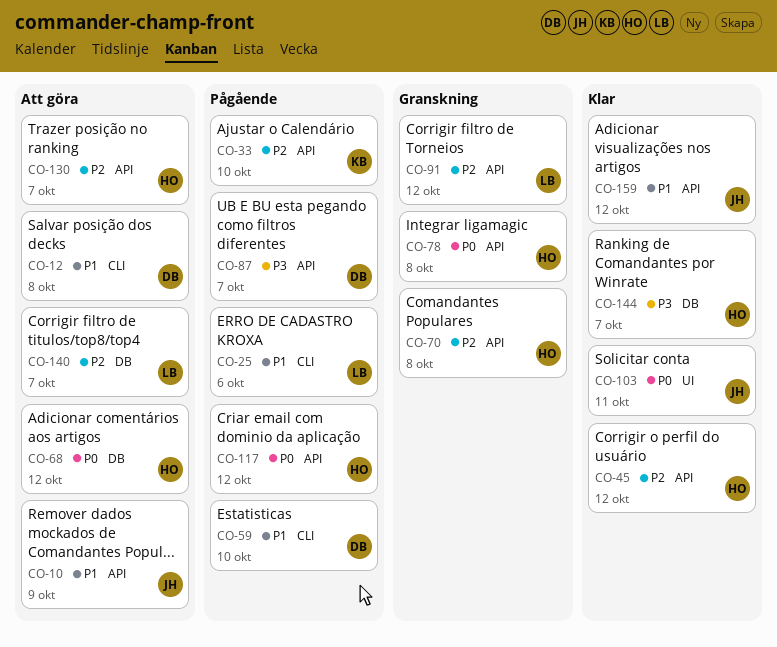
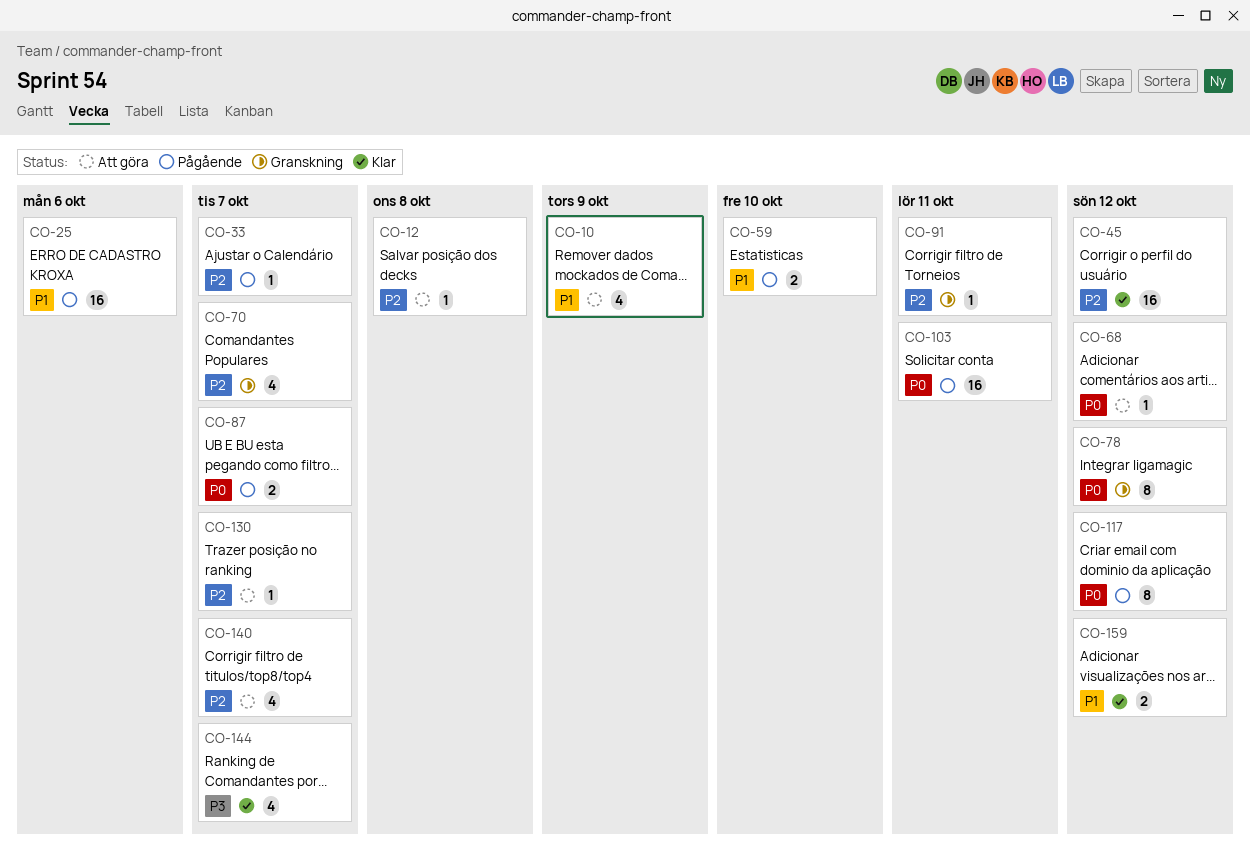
CO-12, priority: P1 -> P2
CO-33, due: Oct 10 -> Oct 7
CO-70, due: Oct 8 -> Oct 7
CO-78, due: Oct 8 -> Oct 12
CO-87, priority: P3 -> P0
CO-91, due: Oct 12 -> Oct 11
CO-103, status: Klar -> Pågående

